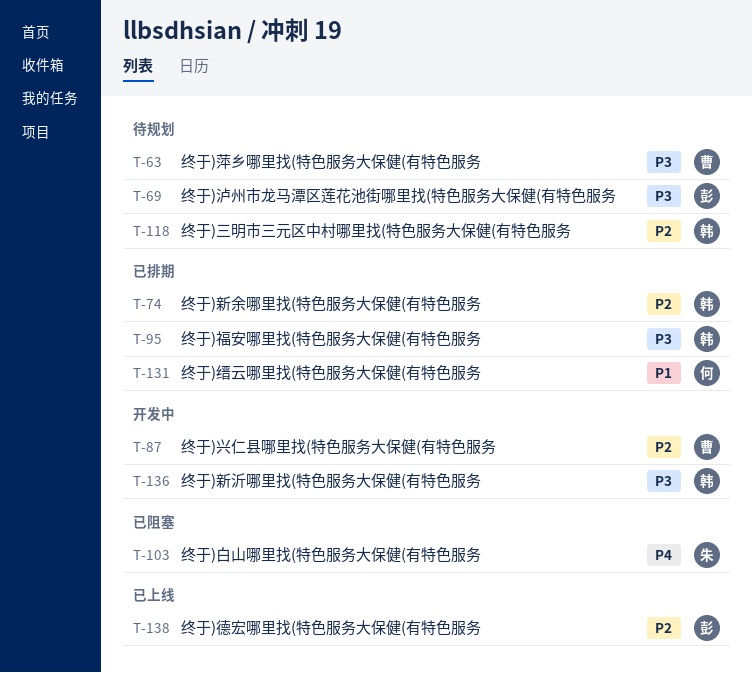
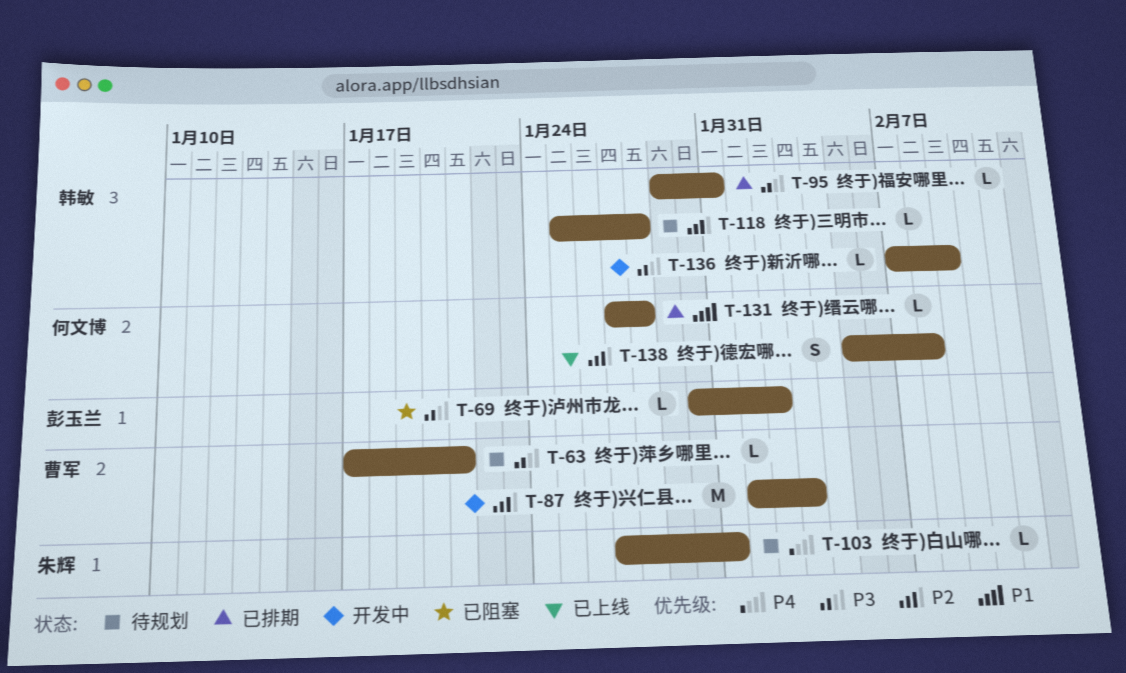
T-69, status: 待规划 -> 已阻塞
T-74: present -> none
T-103, status: 已阻塞 -> 待规划
T-138, owner: 彭玉兰 -> 何文博

